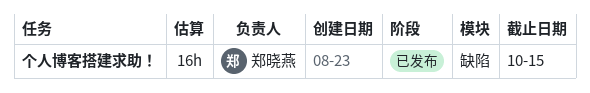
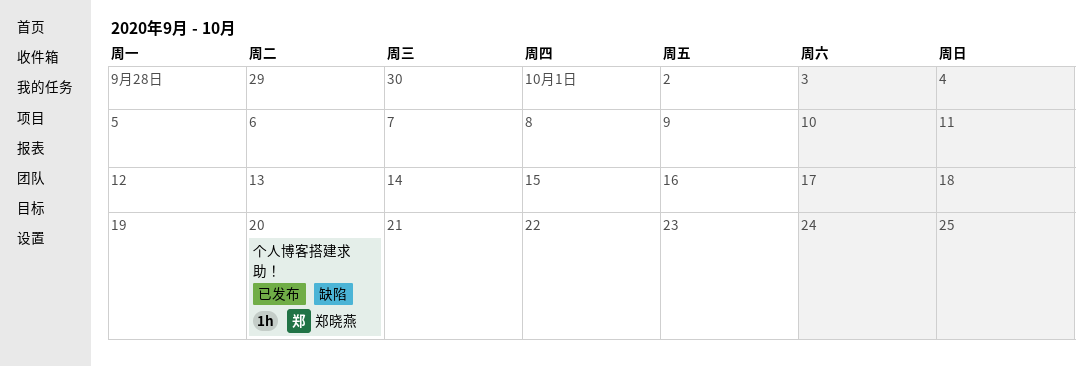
个人博客搭建求助！, estimate: 16h -> 1h
个人博客搭建求助！, due: Oct 15 -> Oct 20

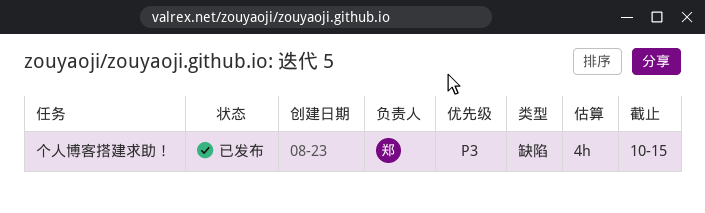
个人博客搭建求助！, estimate: 1h -> 4h
个人博客搭建求助！, due: Oct 20 -> Oct 15

